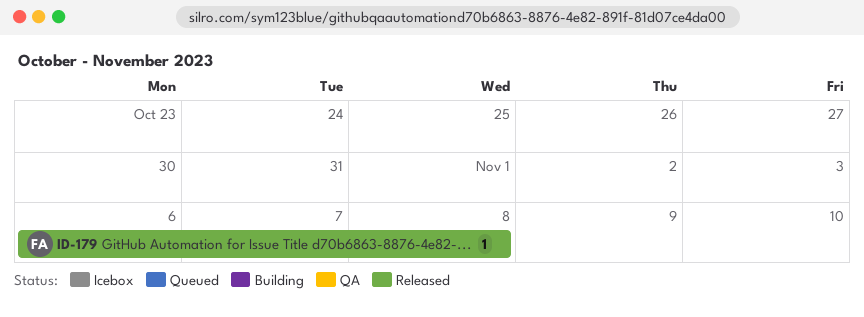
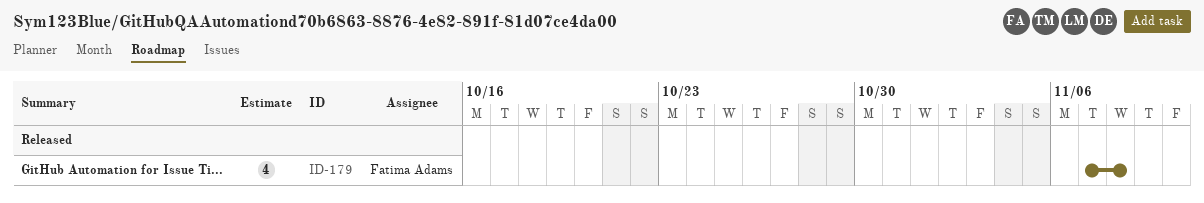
ID-179, estimate: 1 -> 4
ID-179, start: Nov 6 -> Nov 7

